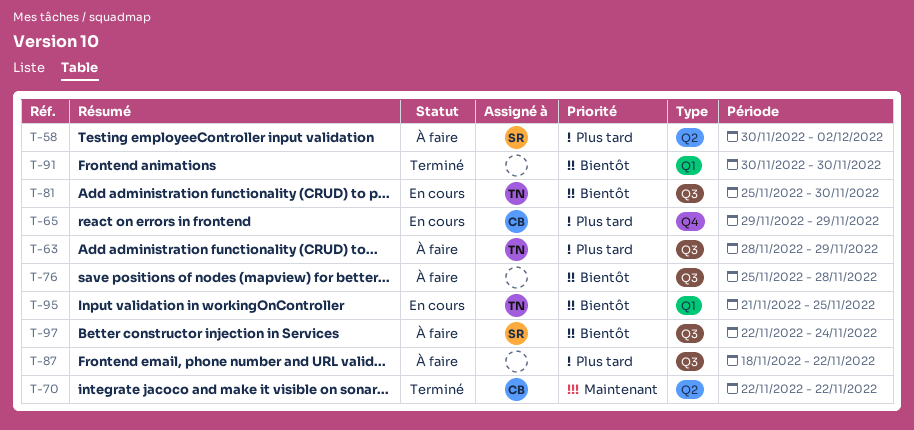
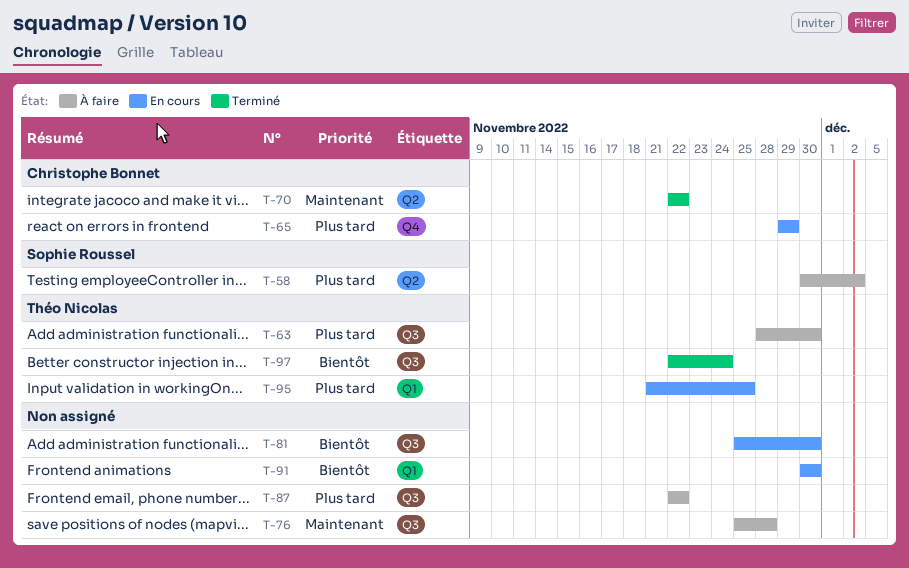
T-63, due: Nov 29 -> Nov 30
T-76, priority: Bientôt -> Maintenant
T-81, owner: Théo Nicolas -> none
T-87, start: Nov 18 -> Nov 22
T-91, status: Terminé -> En cours
T-95, priority: Bientôt -> Plus tard
T-97, status: À faire -> Terminé
T-97, owner: Sophie Roussel -> Théo Nicolas

